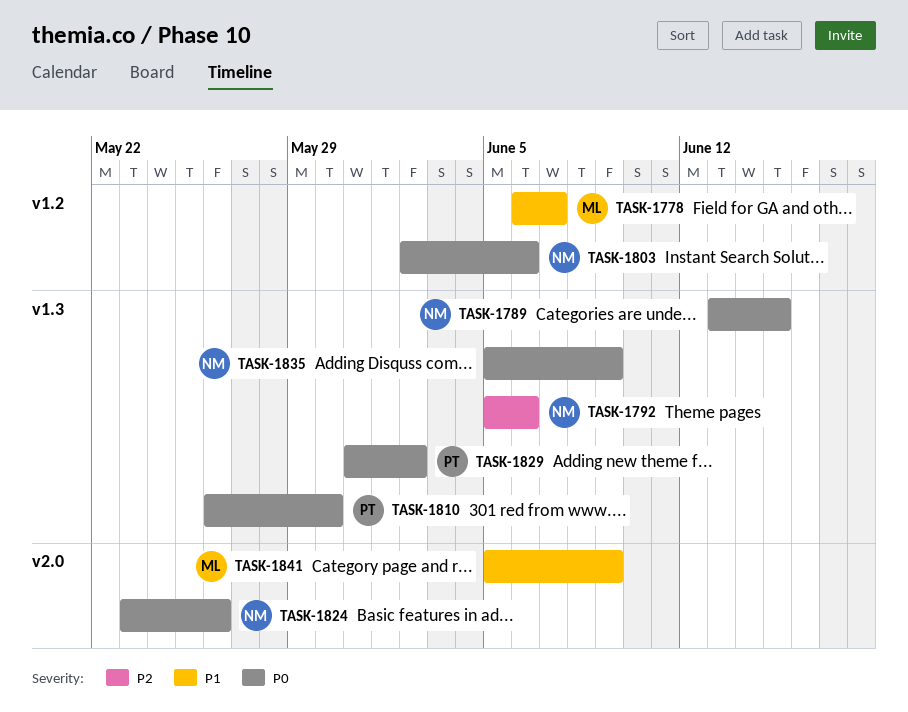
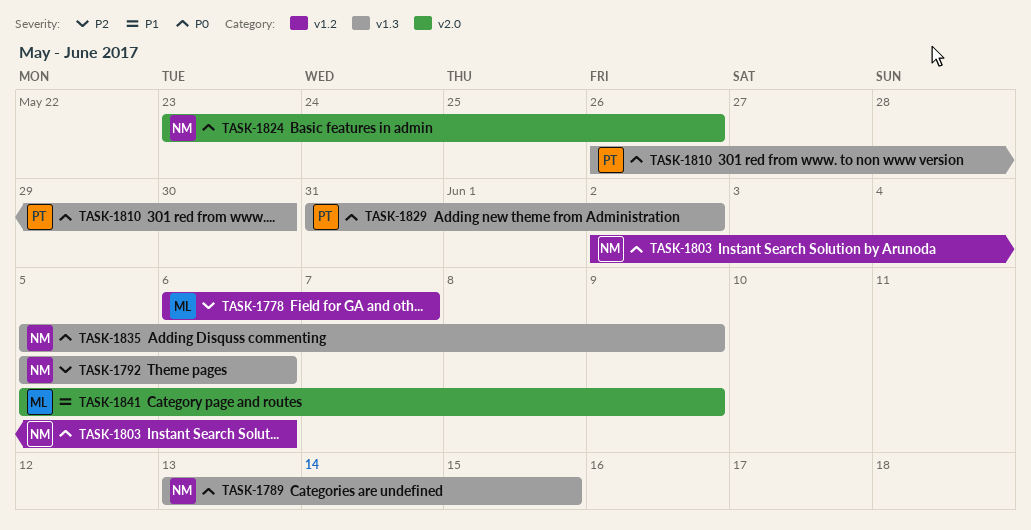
TASK-1778, priority: P1 -> P2

